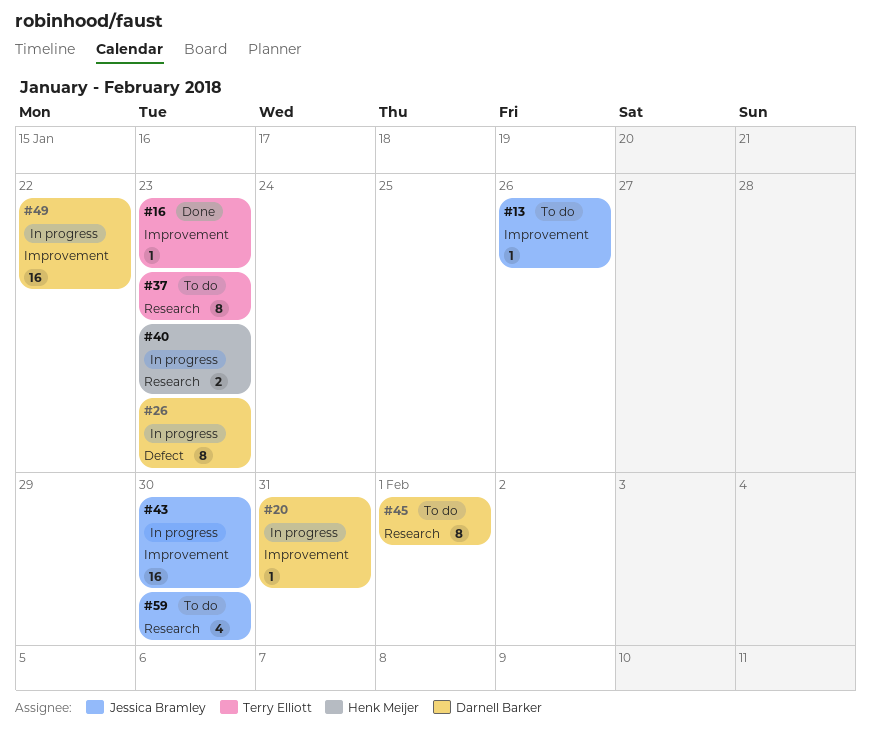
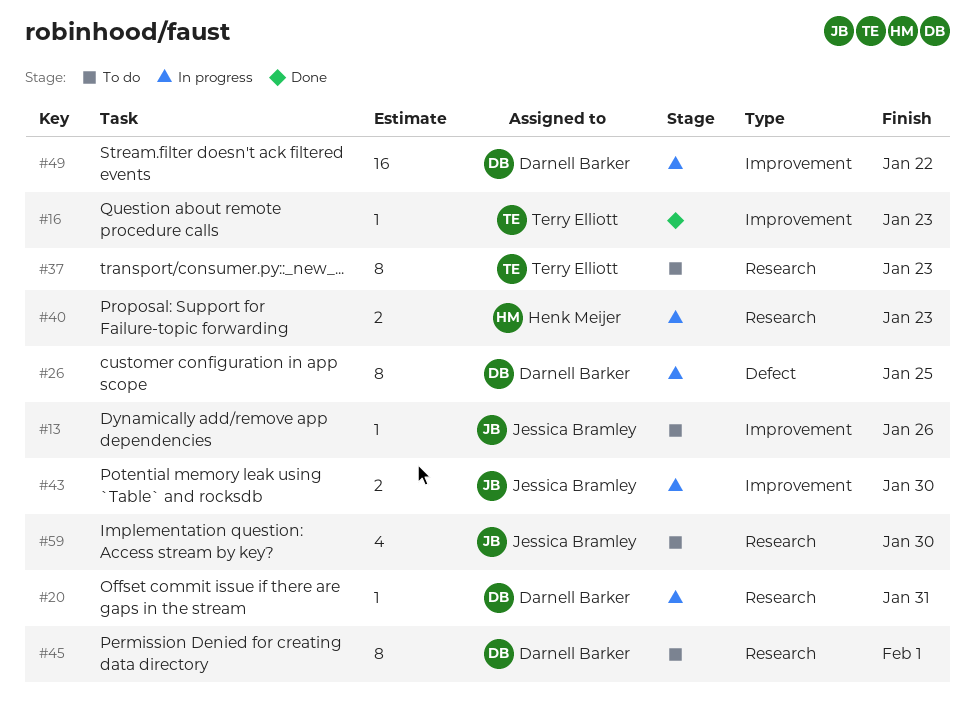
#20, label: Improvement -> Research
#26, due: Jan 23 -> Jan 25
#43, estimate: 16 -> 2

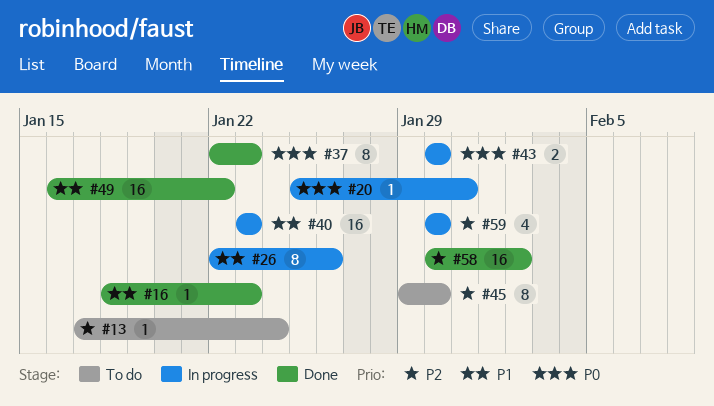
#13, due: Jan 26 -> Jan 24
#26, due: Jan 25 -> Jan 26
#37, status: To do -> Done
#40, estimate: 2 -> 16
#45, due: Feb 1 -> Jan 30
#49, status: In progress -> Done
#58: none -> present
#59, status: To do -> In progress

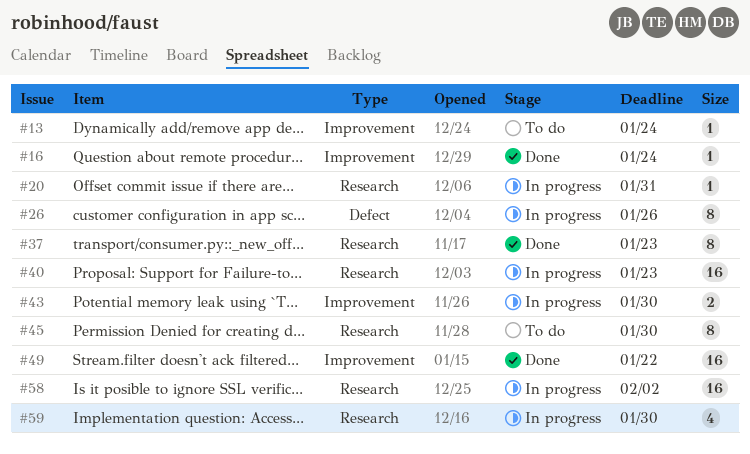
#16, due: Jan 23 -> Jan 24
#58, status: Done -> In progress

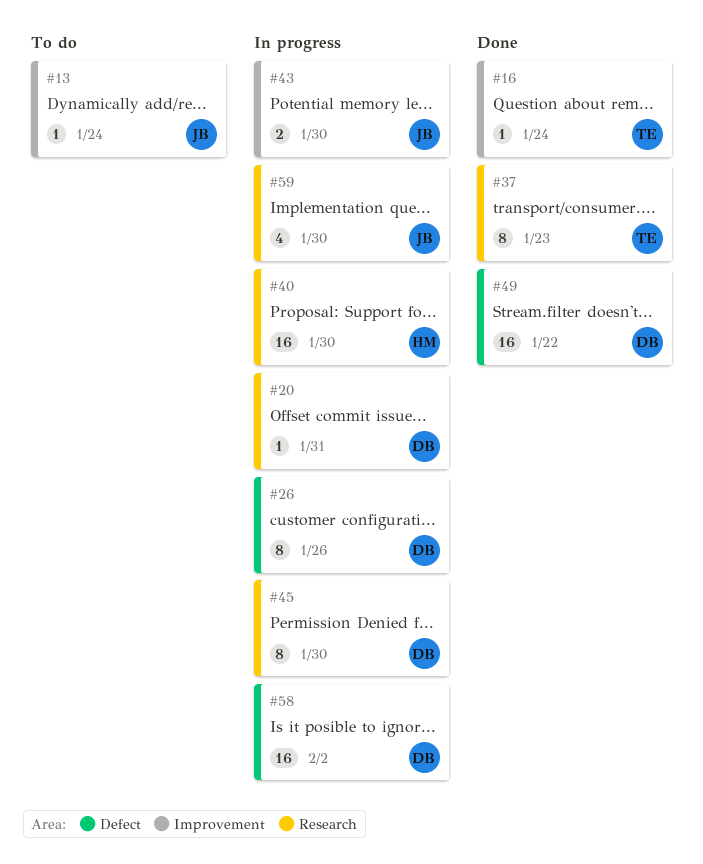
#40, due: Jan 23 -> Jan 30
#45, status: To do -> In progress
#49, label: Improvement -> Defect
#58, label: Research -> Defect

